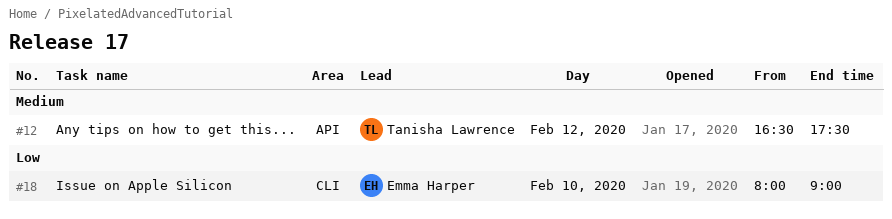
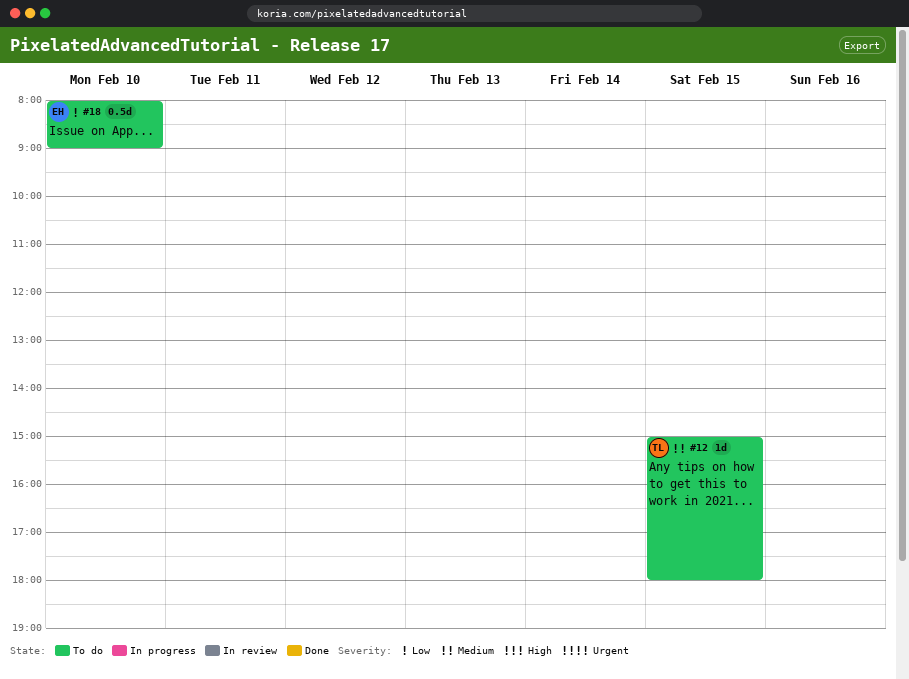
#12, day: Feb 12 -> Feb 15
#12, begins: 16:30 -> 15:00
#12, ends: 17:30 -> 18:00

